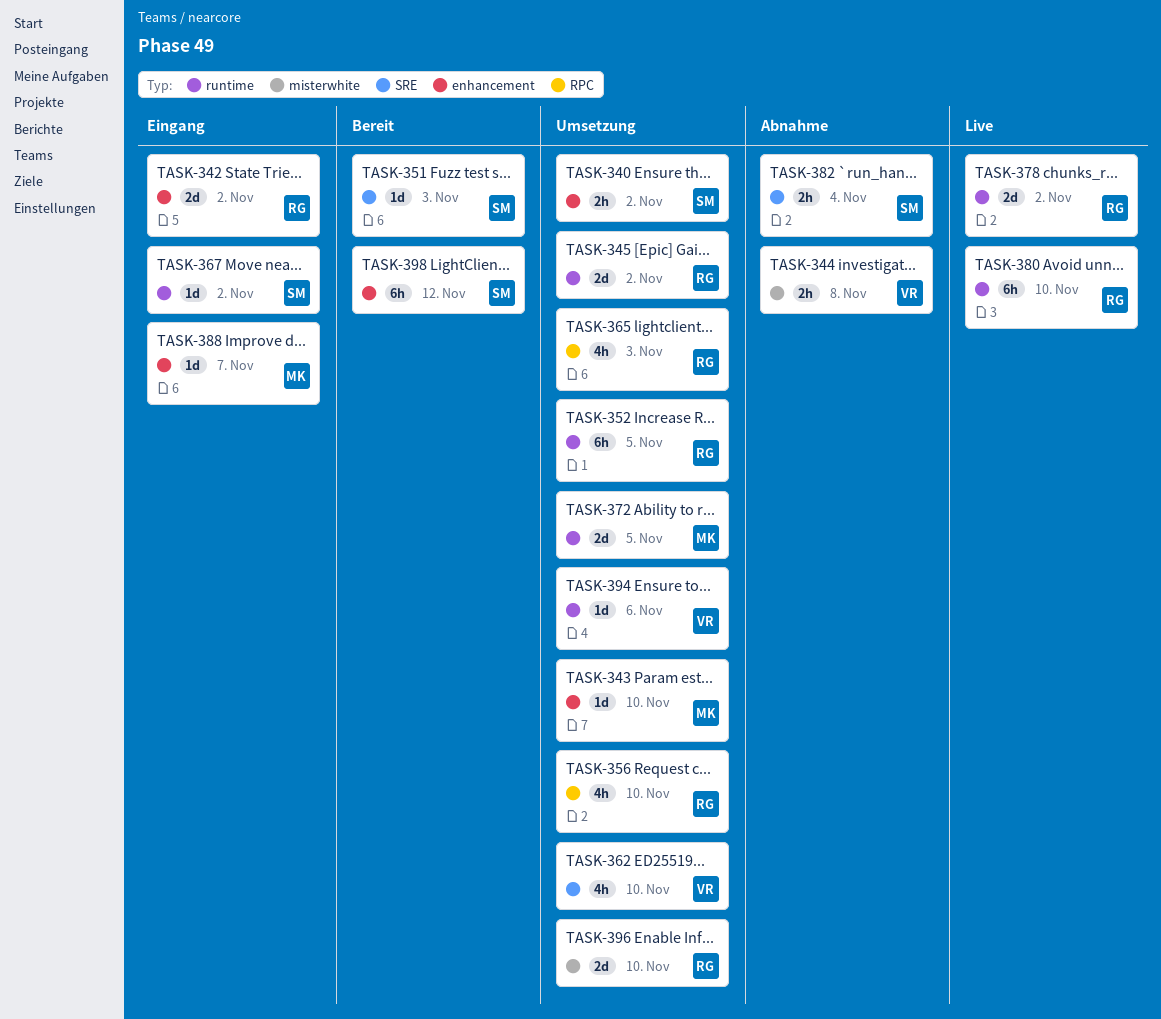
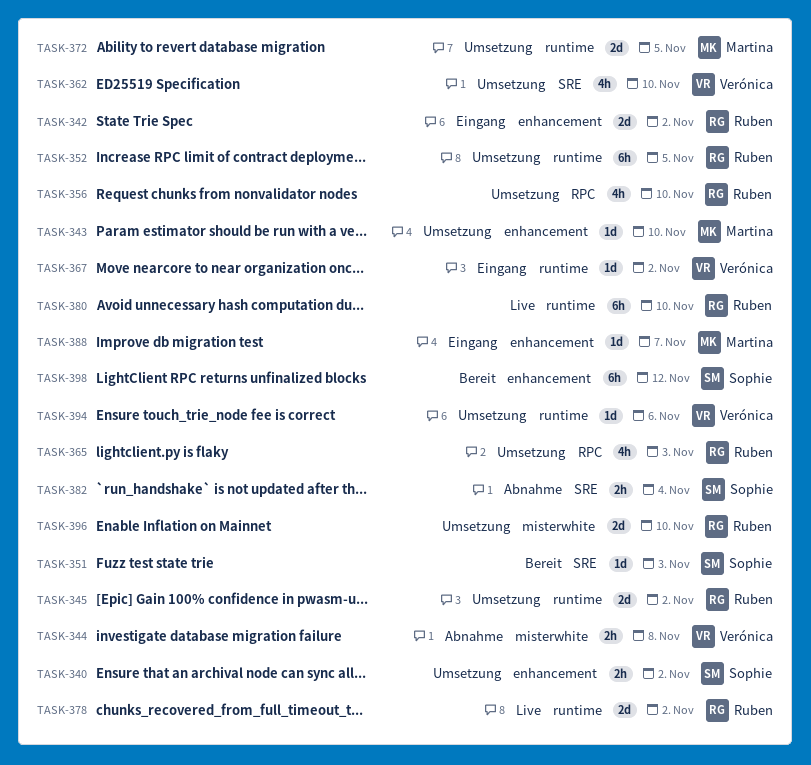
TASK-367, owner: Sophie -> Verónica

